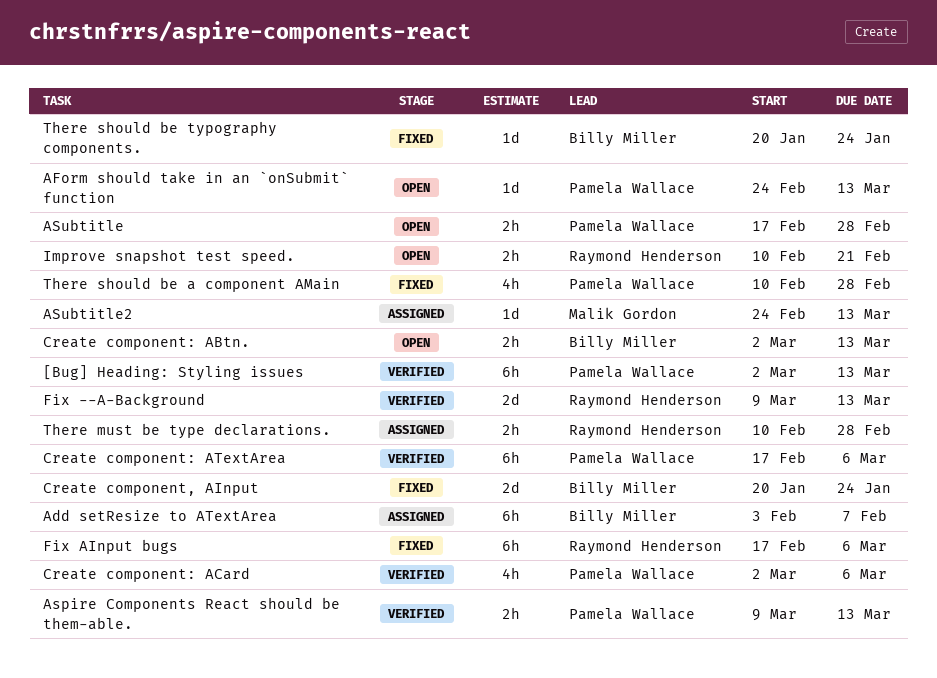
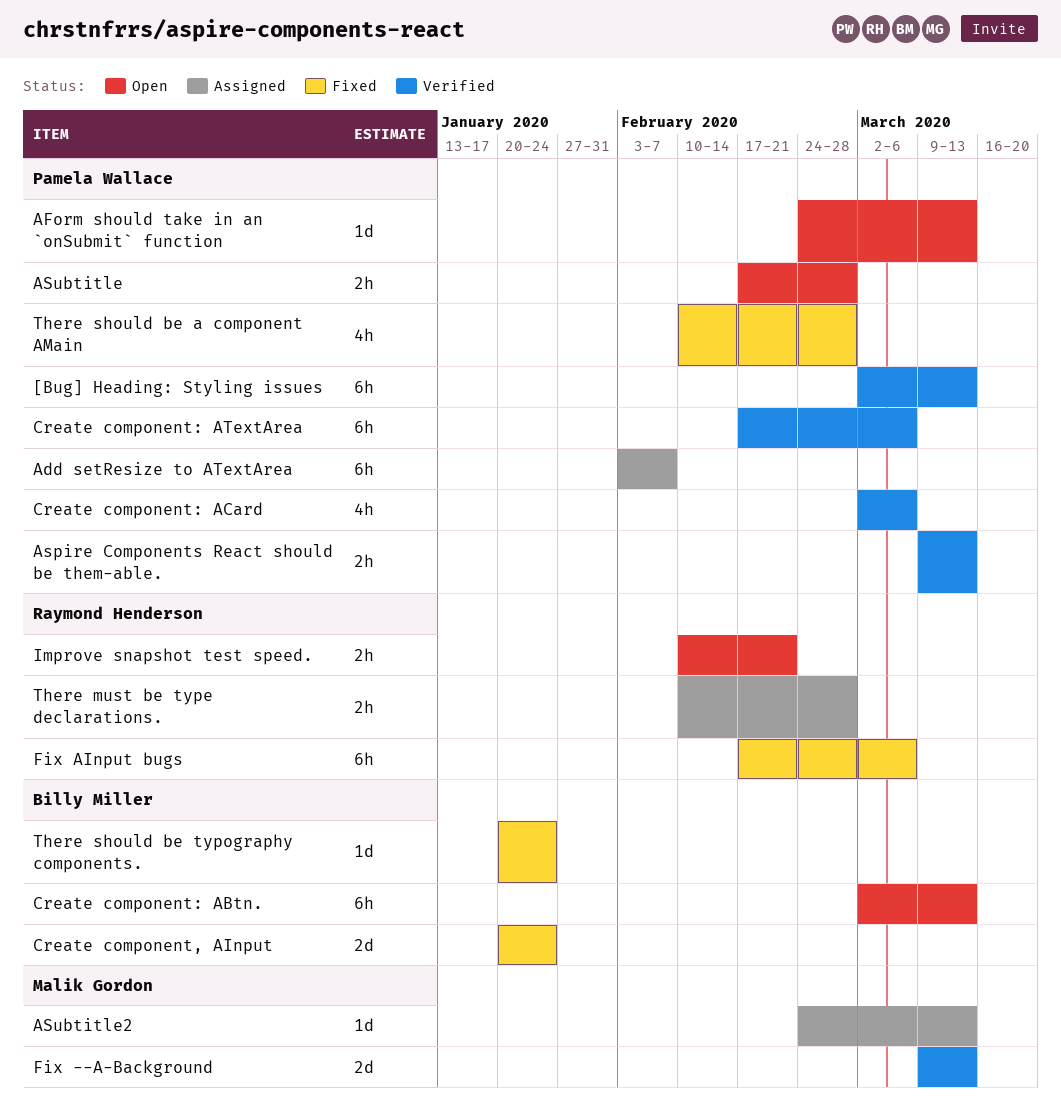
Add setResize to ATextArea, owner: Billy Miller -> Pamela Wallace
Create component: ABtn., estimate: 2h -> 6h
Fix --A-Background, owner: Raymond Henderson -> Malik Gordon

